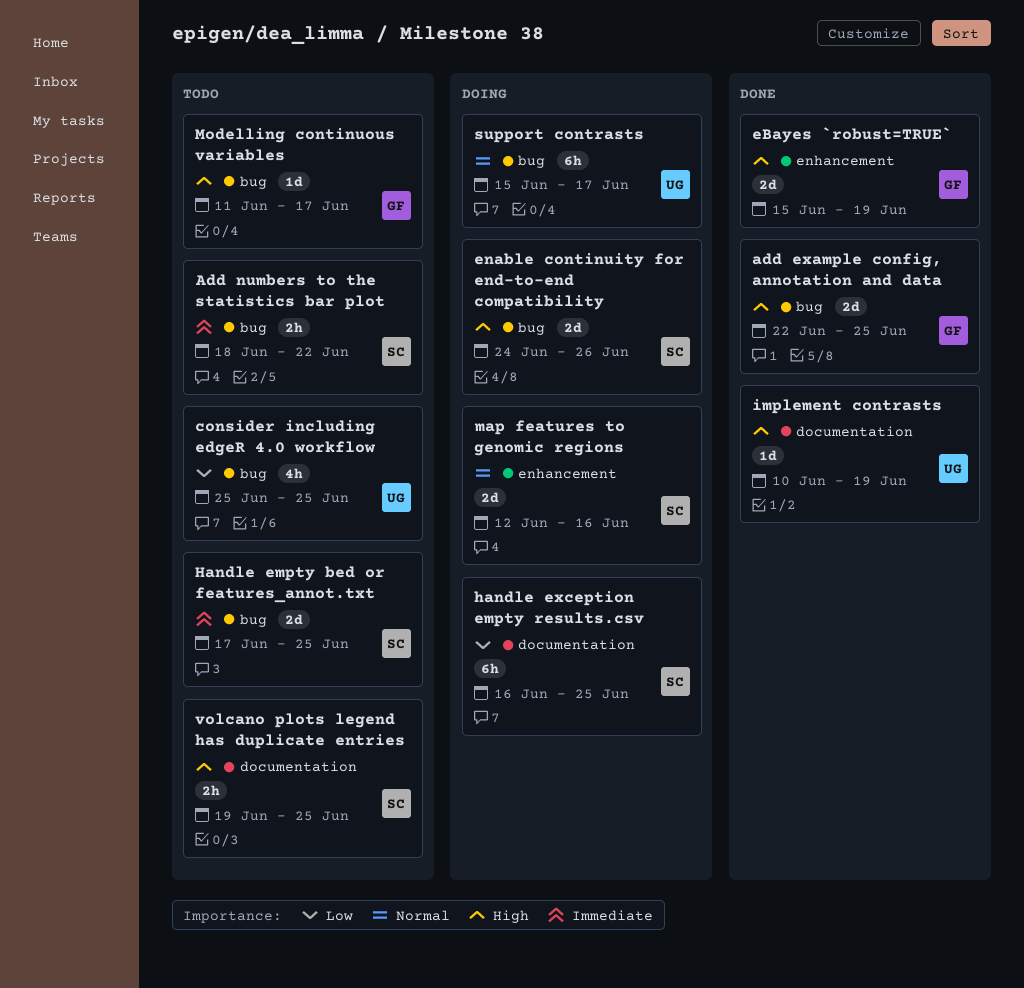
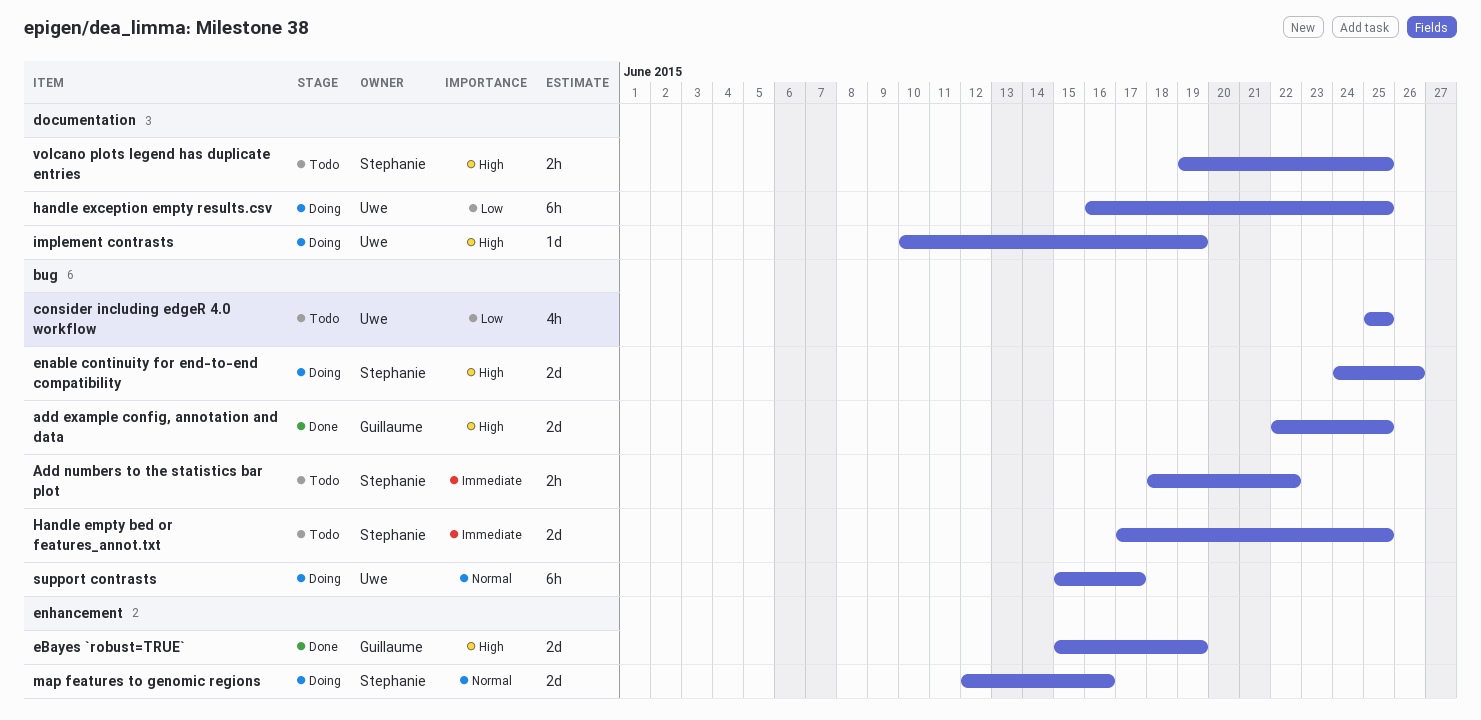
handle exception empty results.csv, owner: Stephanie -> Uwe
implement contrasts, status: Done -> Doing
Modelling continuous variables: present -> none

